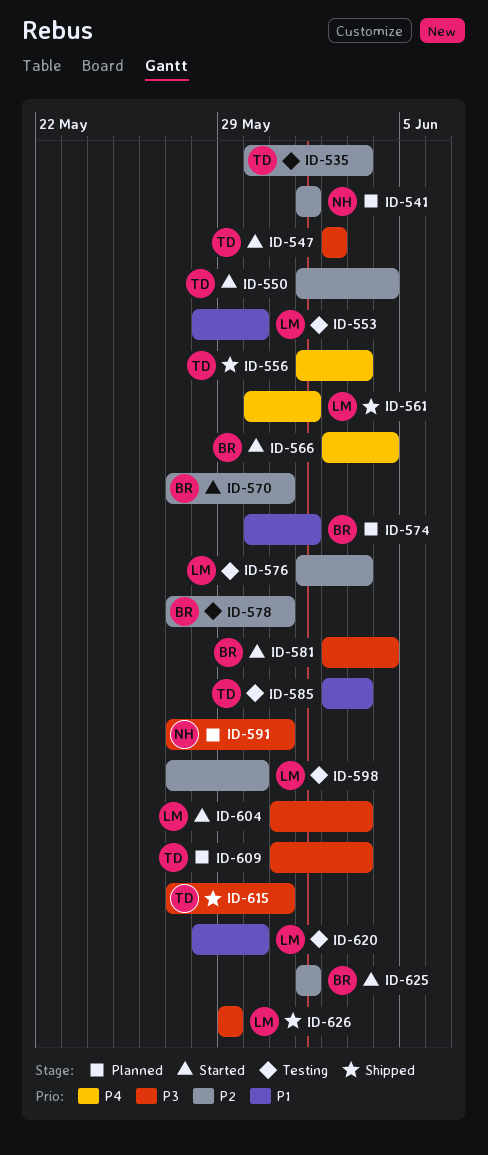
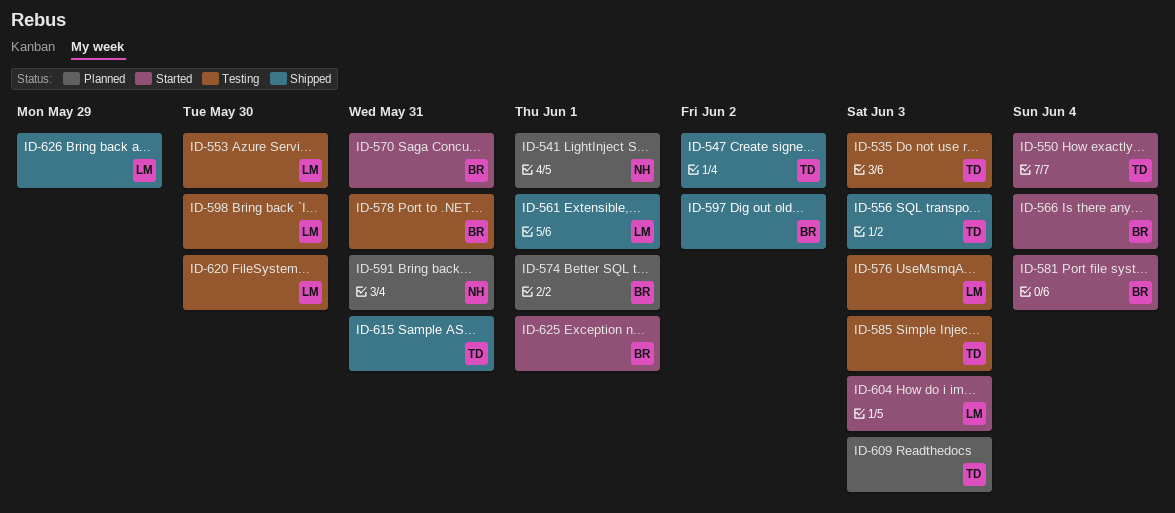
ID-547, status: Started -> Shipped
ID-597: none -> present

